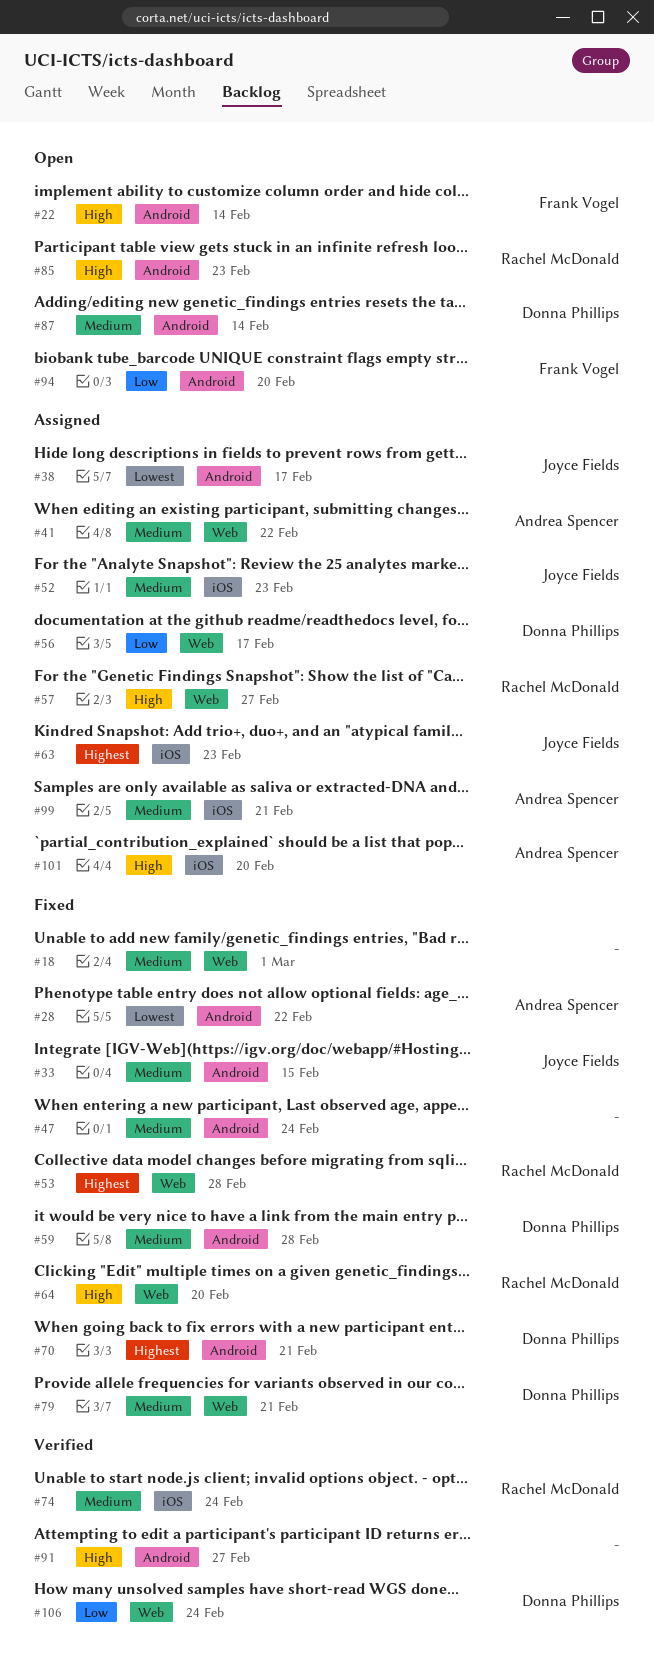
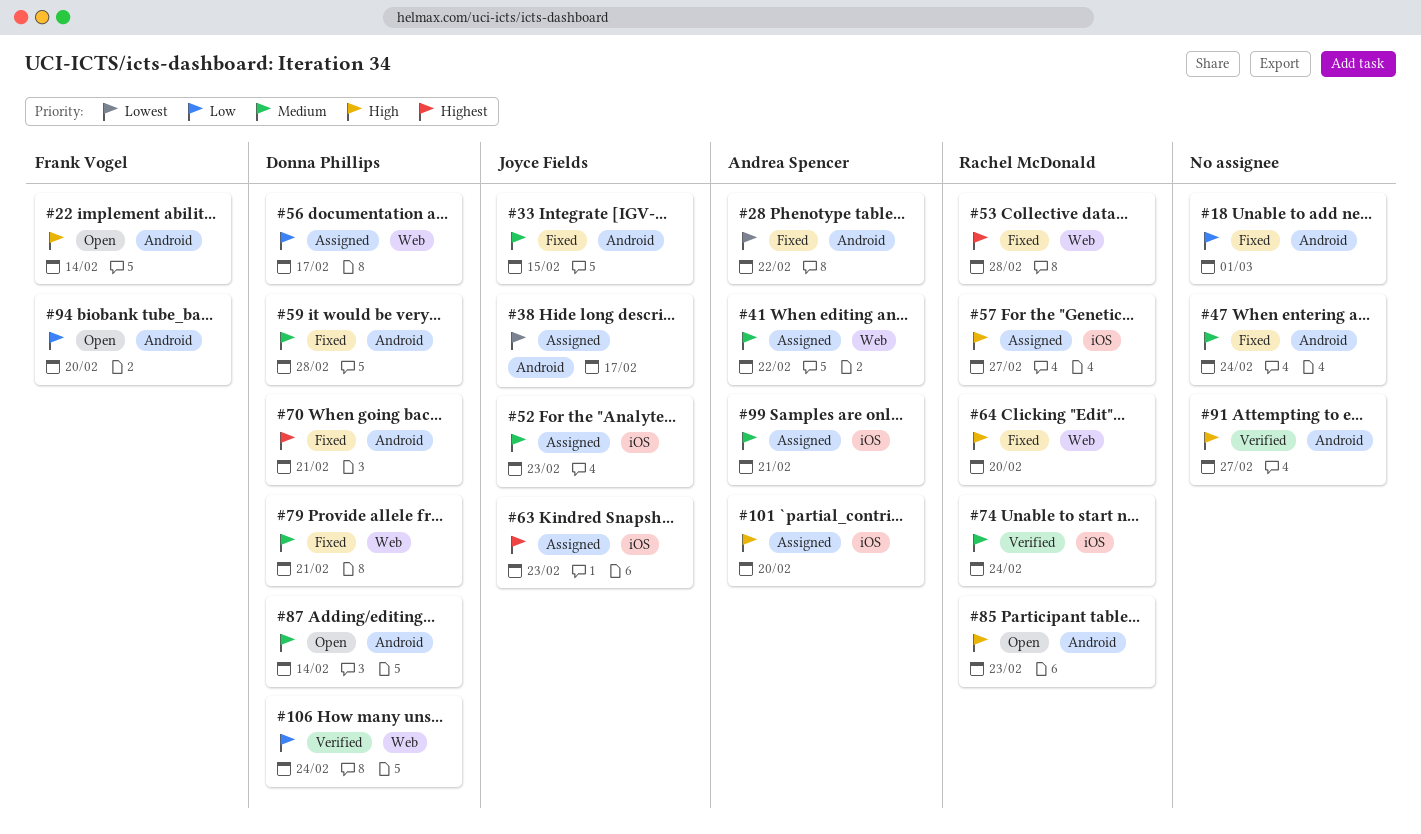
#18, priority: Medium -> Low
#18, label: Web -> Android
#57, label: Web -> iOS

